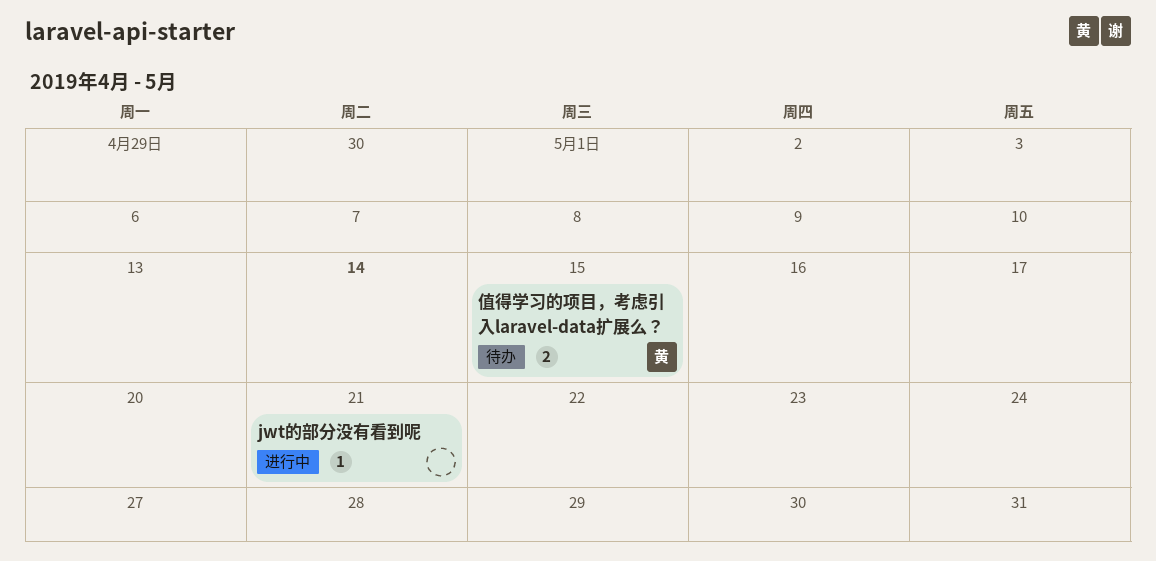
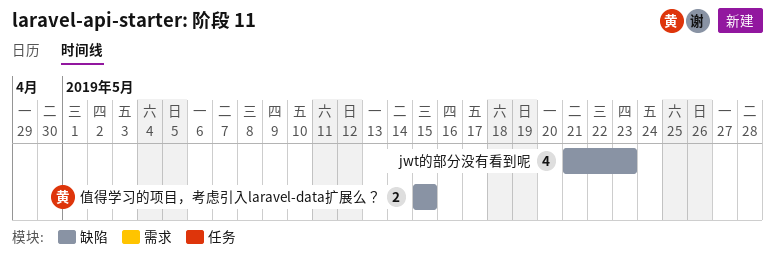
jwt的部分没有看到呢, estimate: 1 -> 4
jwt的部分没有看到呢, due: May 21 -> May 23

